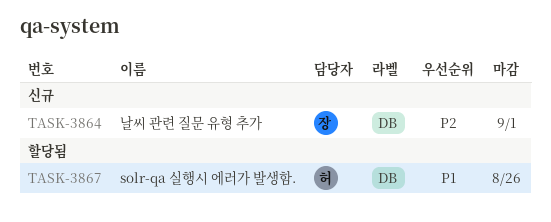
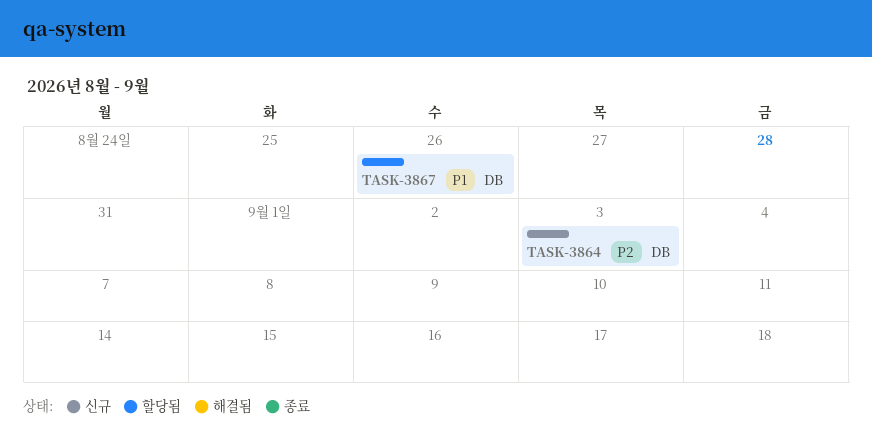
TASK-3864, due: Sep 1 -> Sep 3

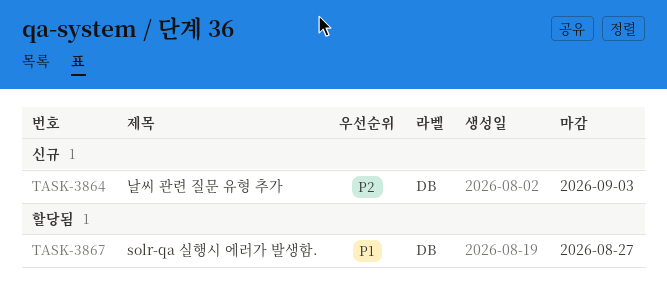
TASK-3867, due: Aug 26 -> Aug 27

